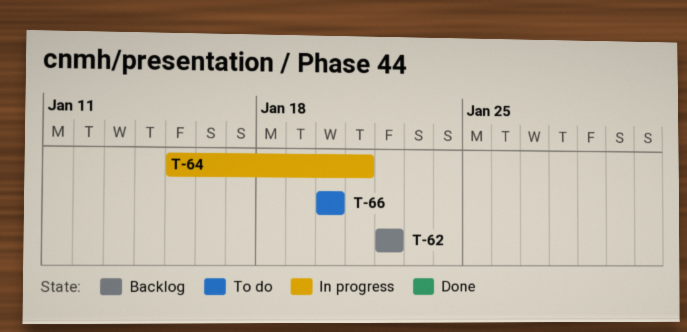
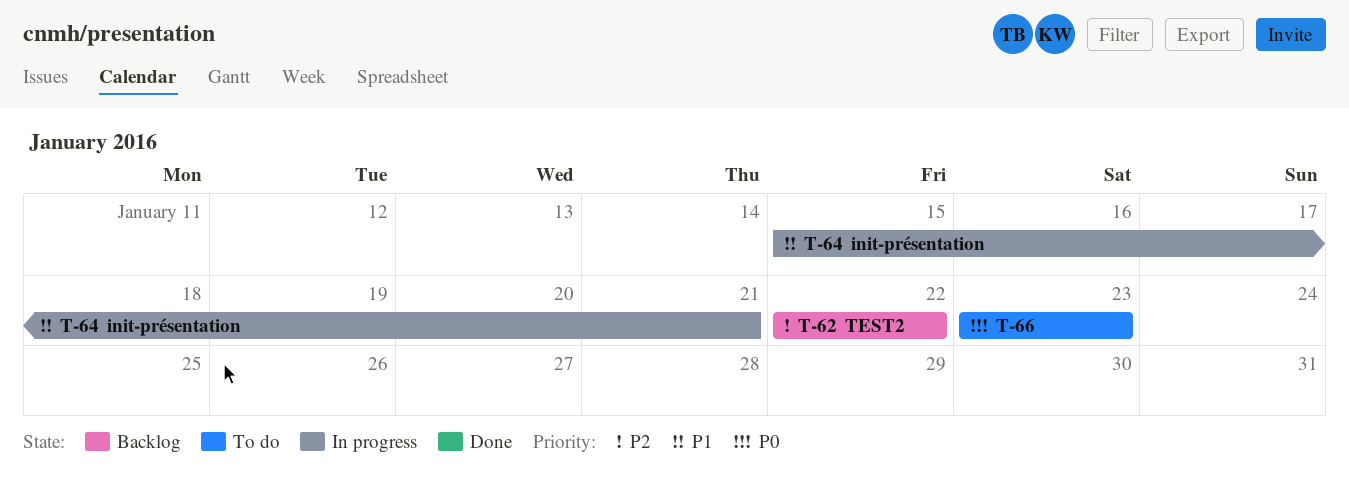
T-66, start: Jan 20 -> Jan 23
T-66, due: Jan 20 -> Jan 23

